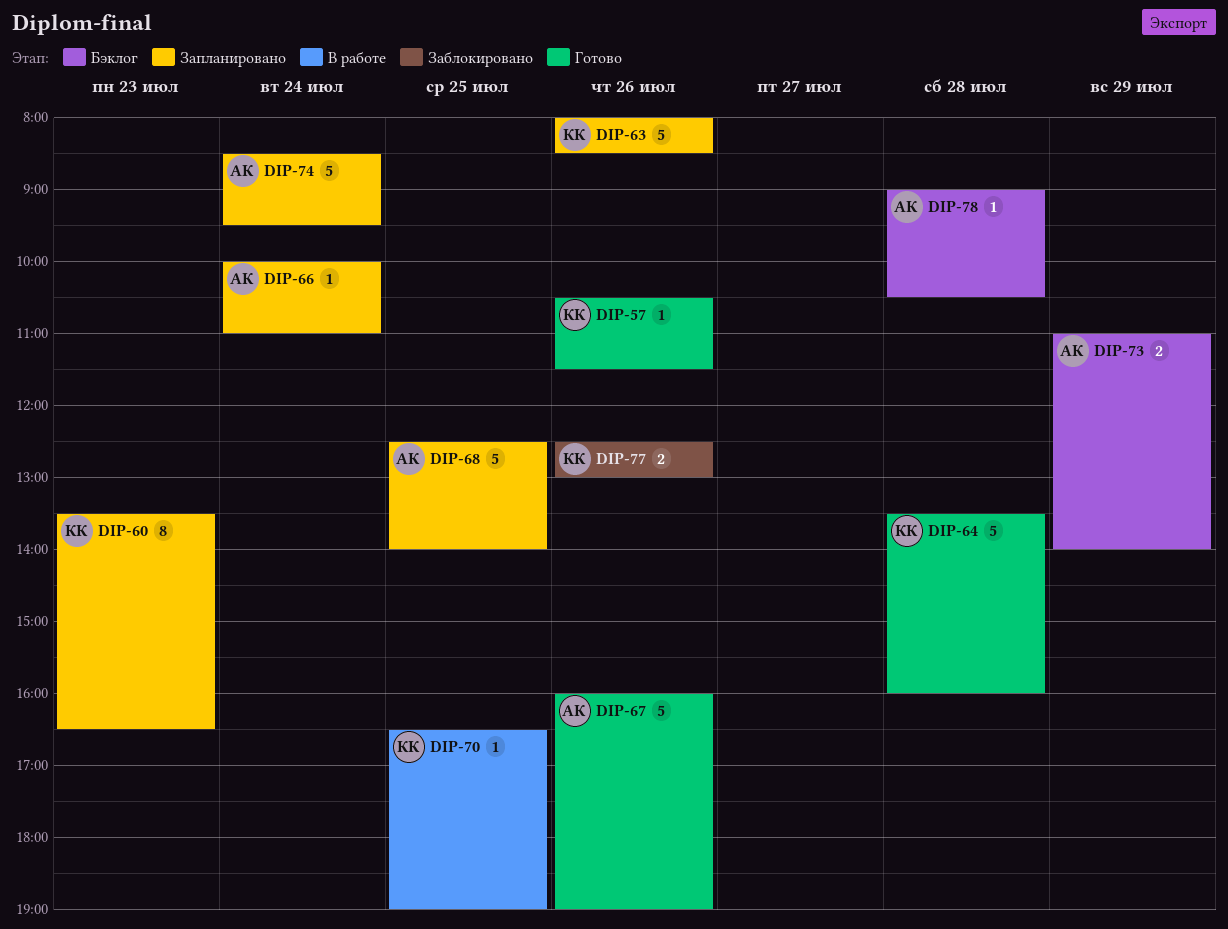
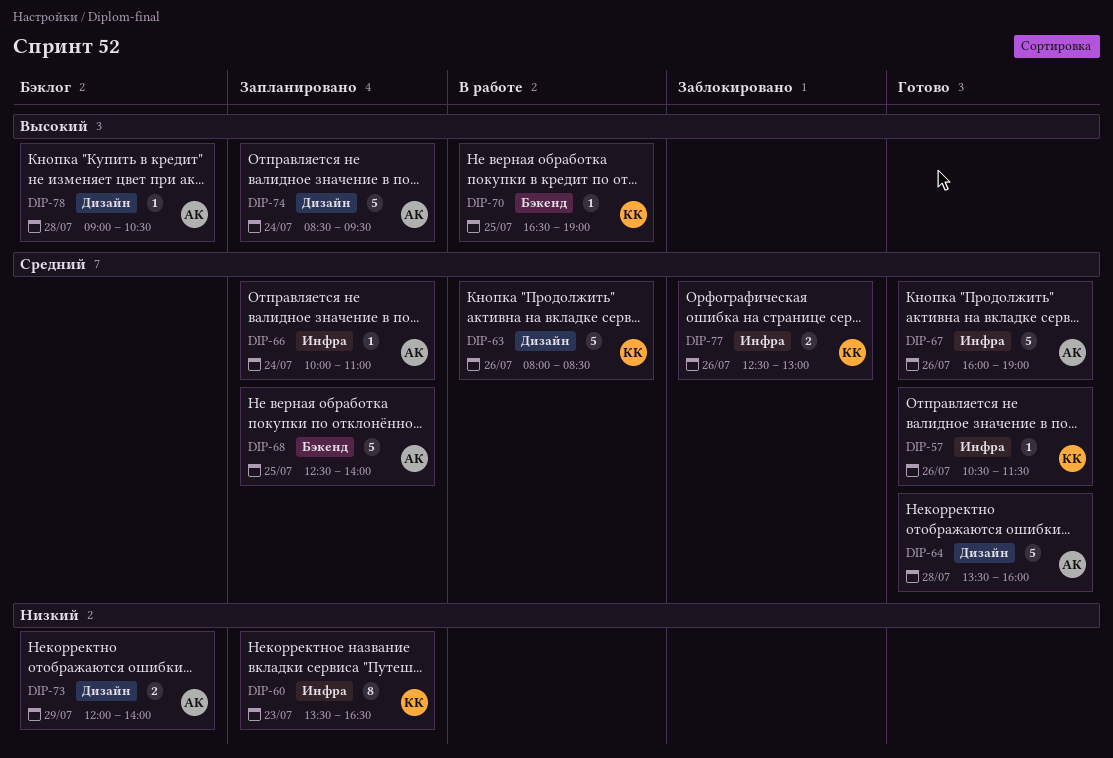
DIP-63, status: Запланировано -> В работе
DIP-64, owner: КК -> АК
DIP-73, begins: 11:00 -> 12:00

